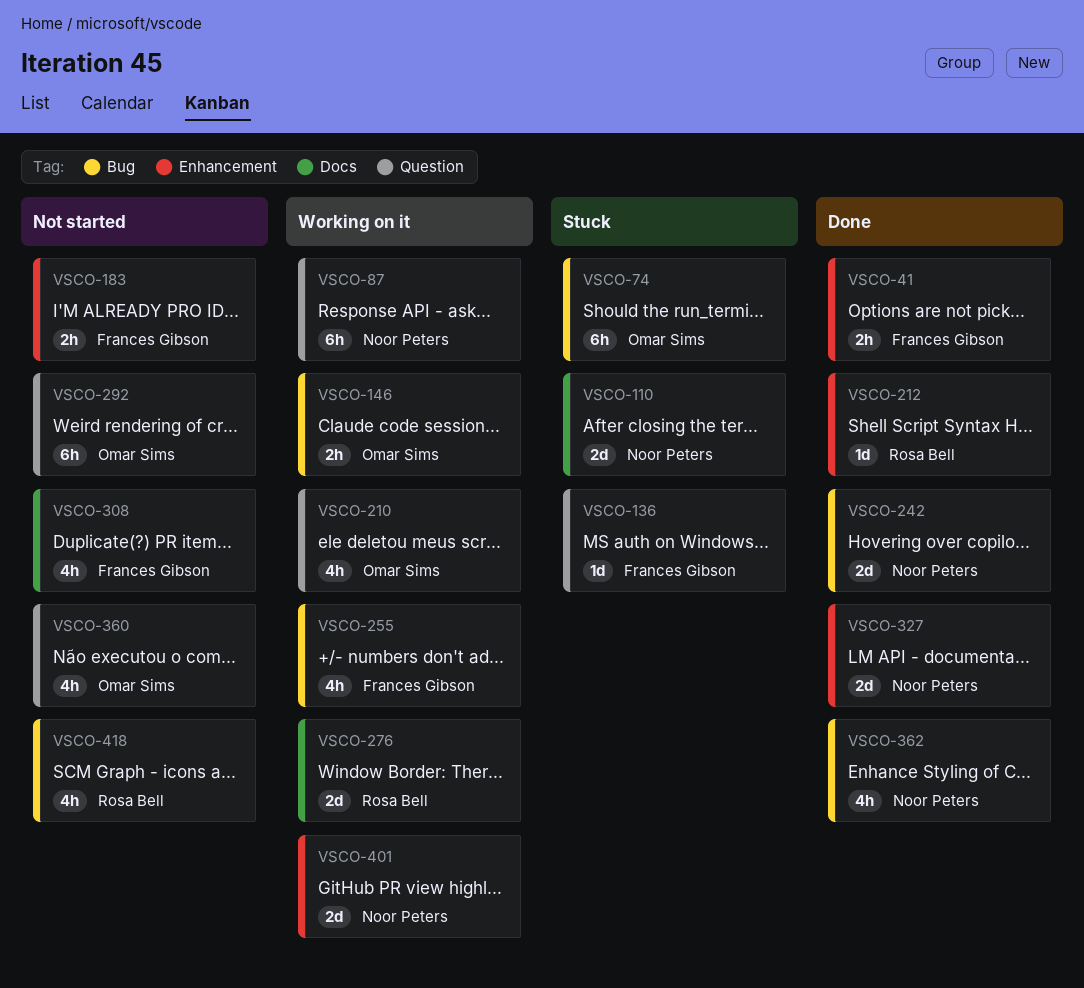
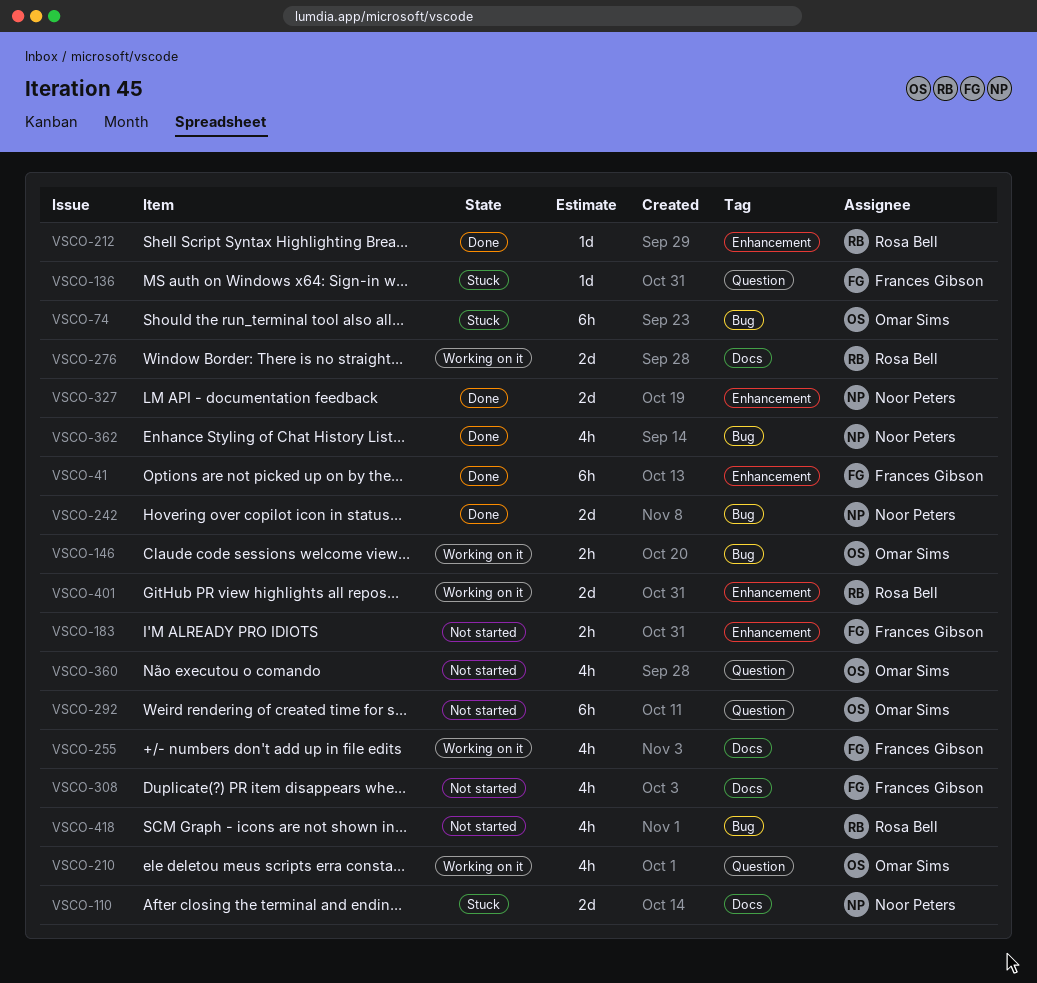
VSCO-41, estimate: 2h -> 6h
VSCO-87: present -> none
VSCO-255, label: Bug -> Docs
VSCO-401, owner: Noor Peters -> Rosa Bell

